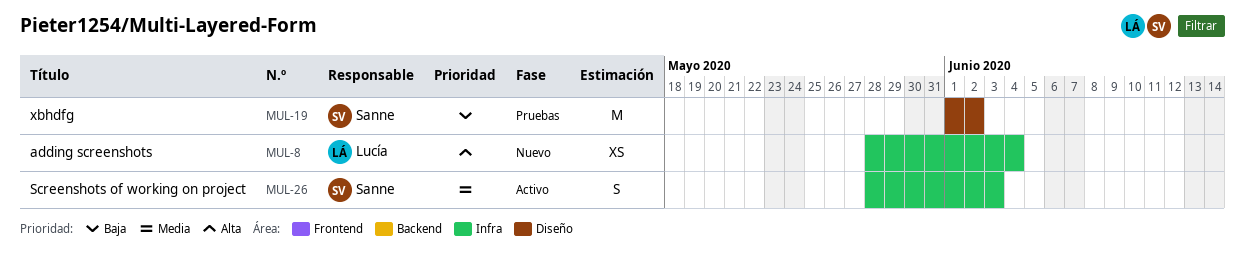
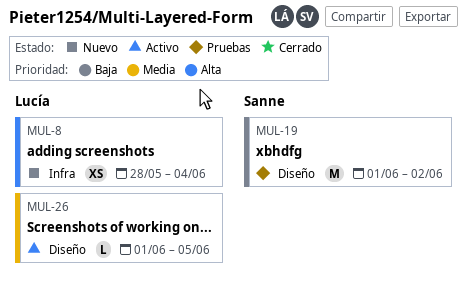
MUL-26, owner: Sanne -> Lucía
MUL-26, label: Infra -> Diseño
MUL-26, estimate: S -> L
MUL-26, start: May 28 -> Jun 1
MUL-26, due: Jun 3 -> Jun 5

